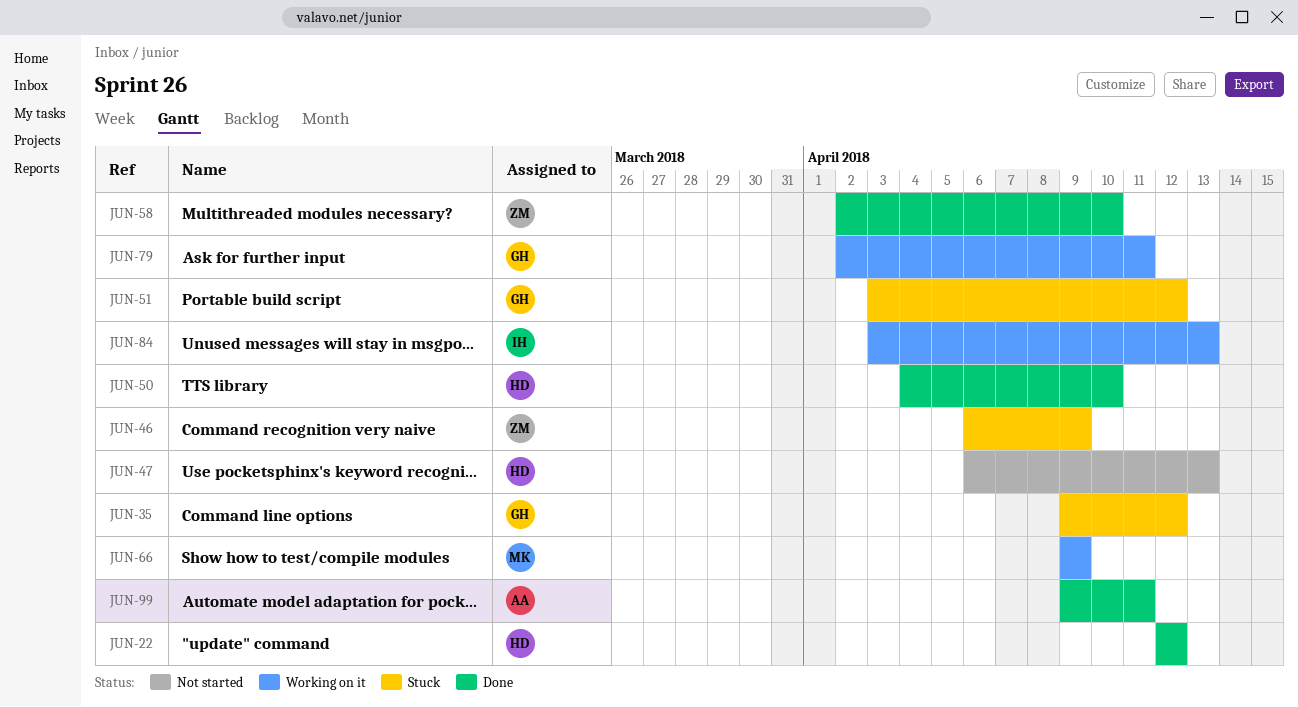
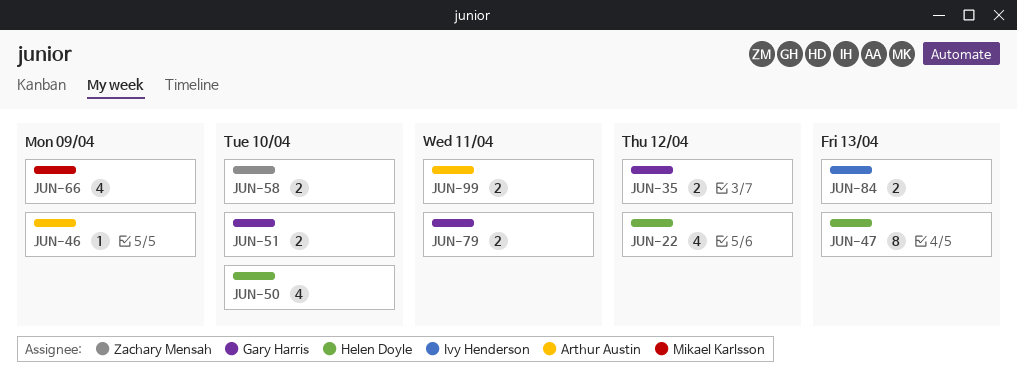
JUN-46, owner: Zachary Mensah -> Arthur Austin
JUN-51, due: Apr 12 -> Apr 10

